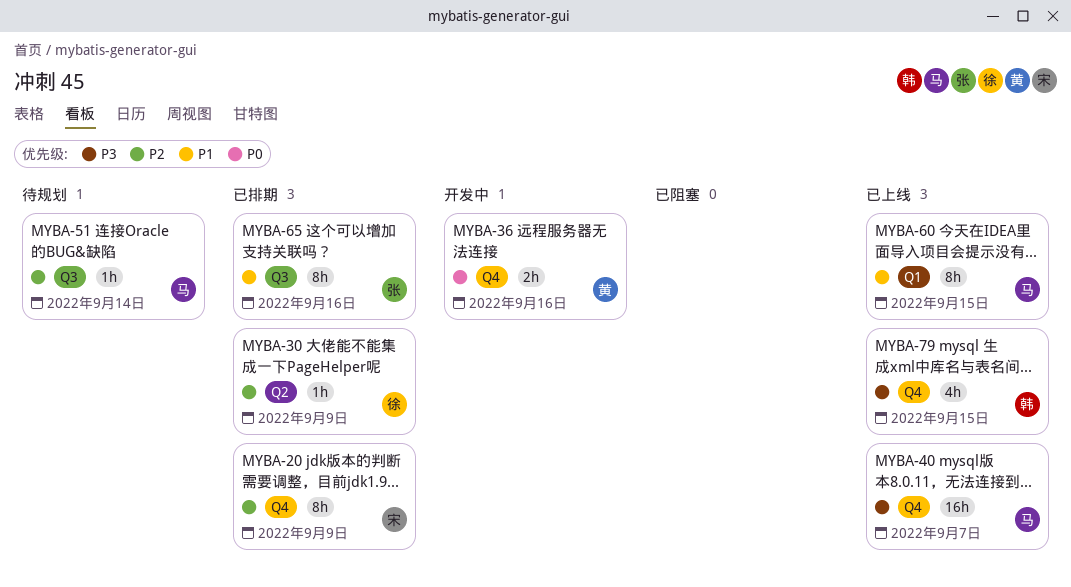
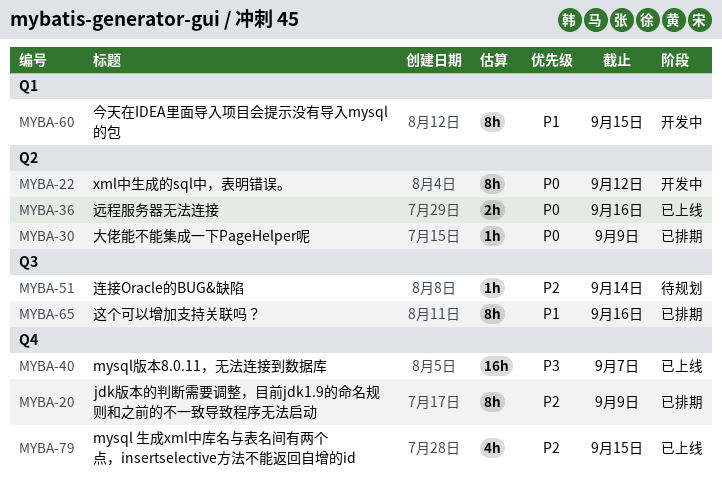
MYBA-22: none -> present
MYBA-30, priority: P2 -> P0
MYBA-36, status: 开发中 -> 已上线
MYBA-36, label: Q4 -> Q2
MYBA-60, status: 已上线 -> 开发中
MYBA-79, priority: P3 -> P2

